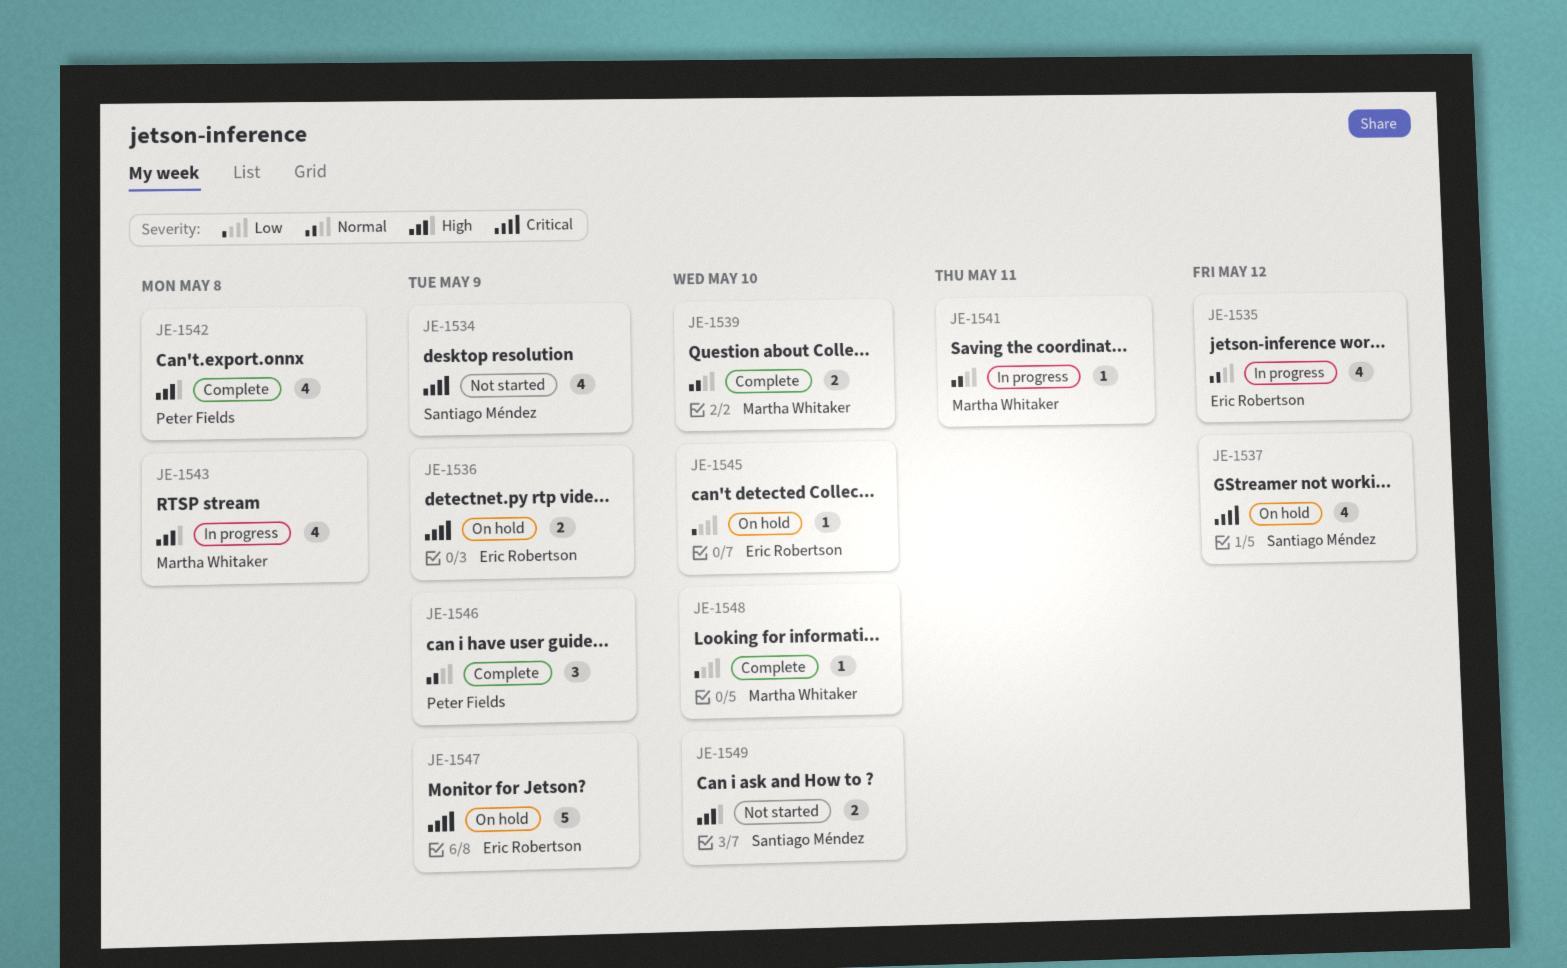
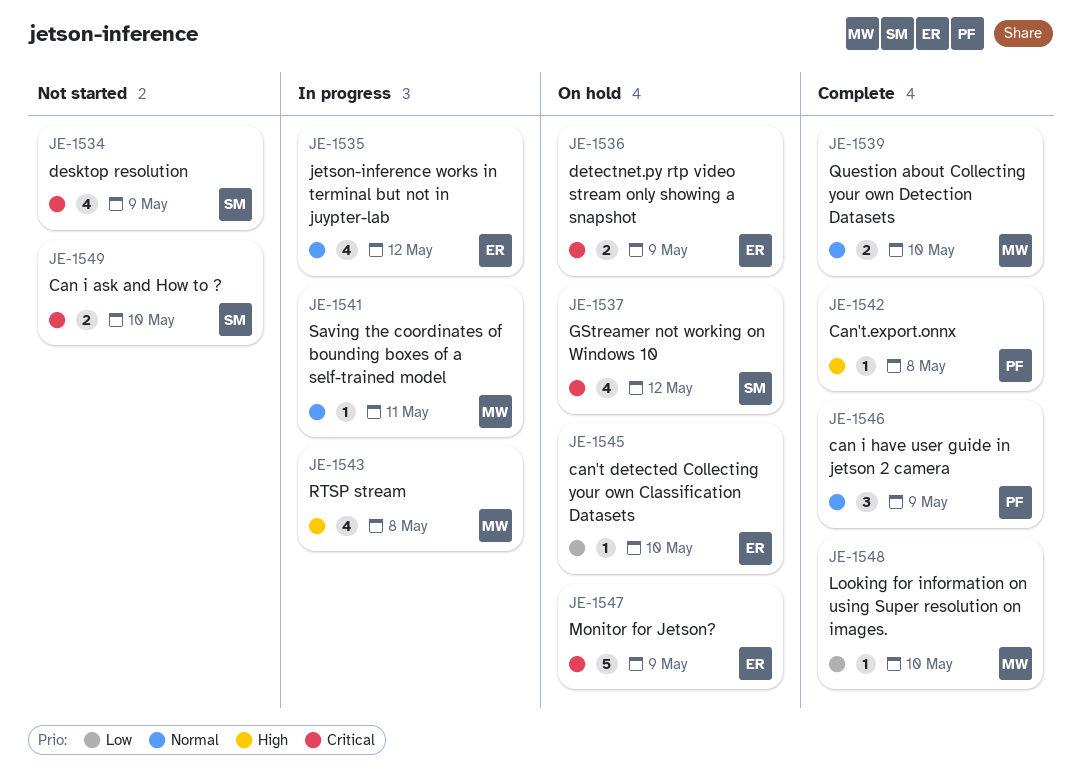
JE-1542, estimate: 4 -> 1
JE-1549, priority: High -> Critical

